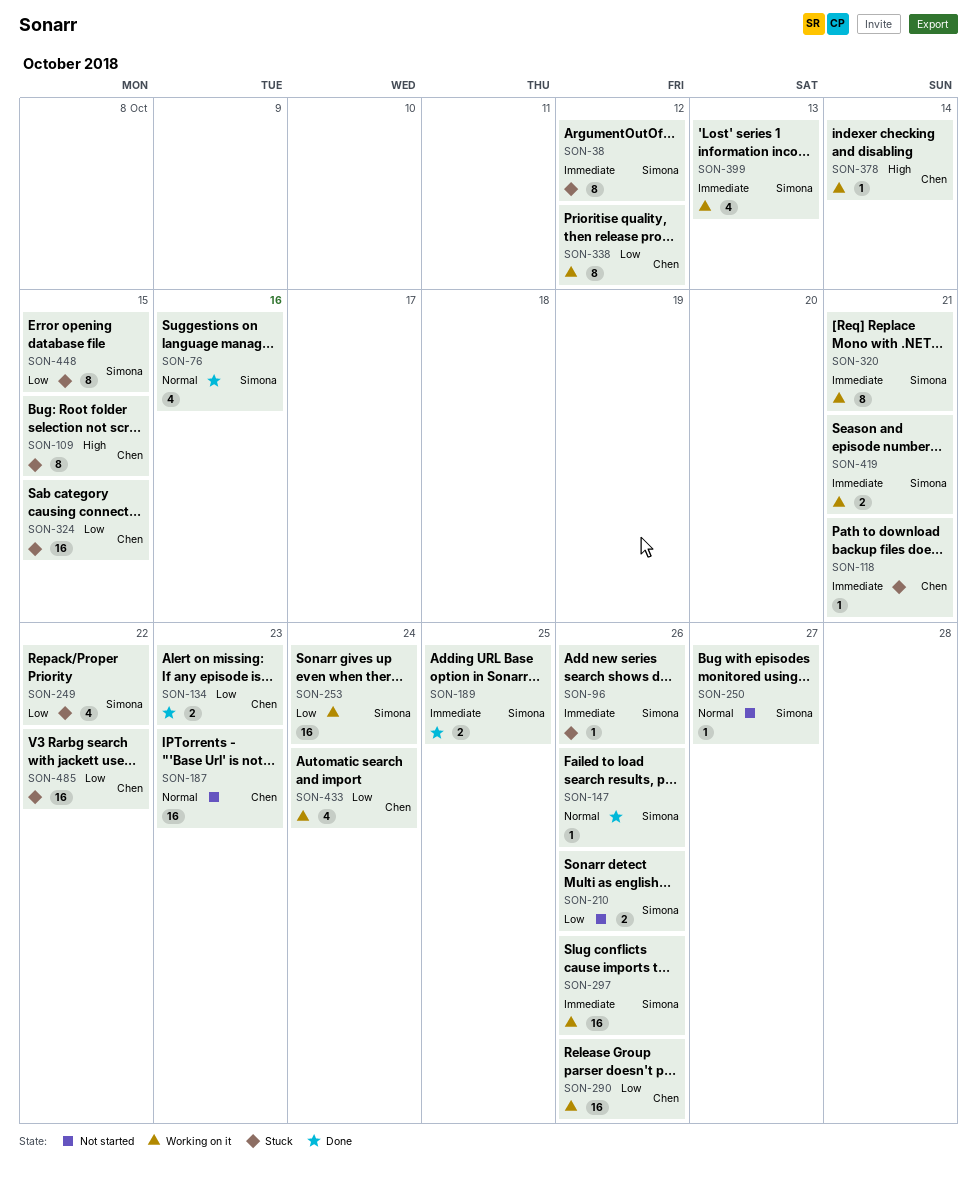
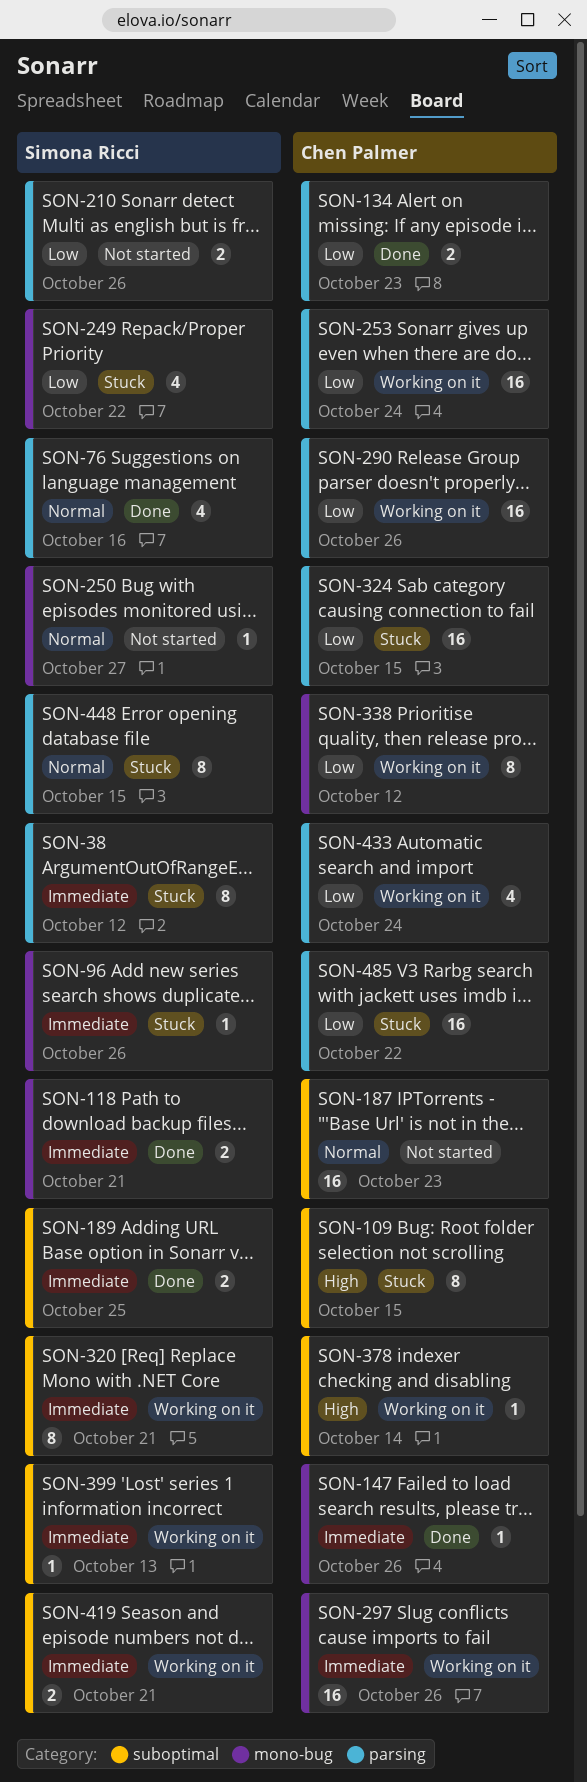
SON-118, status: Stuck -> Done
SON-118, owner: Chen Palmer -> Simona Ricci
SON-118, estimate: 1 -> 2
SON-147, owner: Simona Ricci -> Chen Palmer
SON-147, priority: Normal -> Immediate
SON-253, owner: Simona Ricci -> Chen Palmer
SON-297, owner: Simona Ricci -> Chen Palmer
SON-399, estimate: 4 -> 1
SON-448, priority: Low -> Normal

